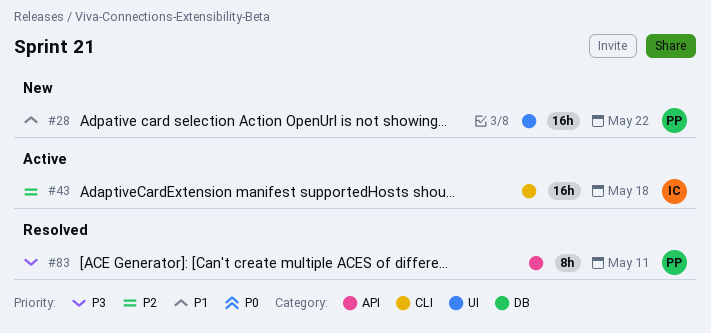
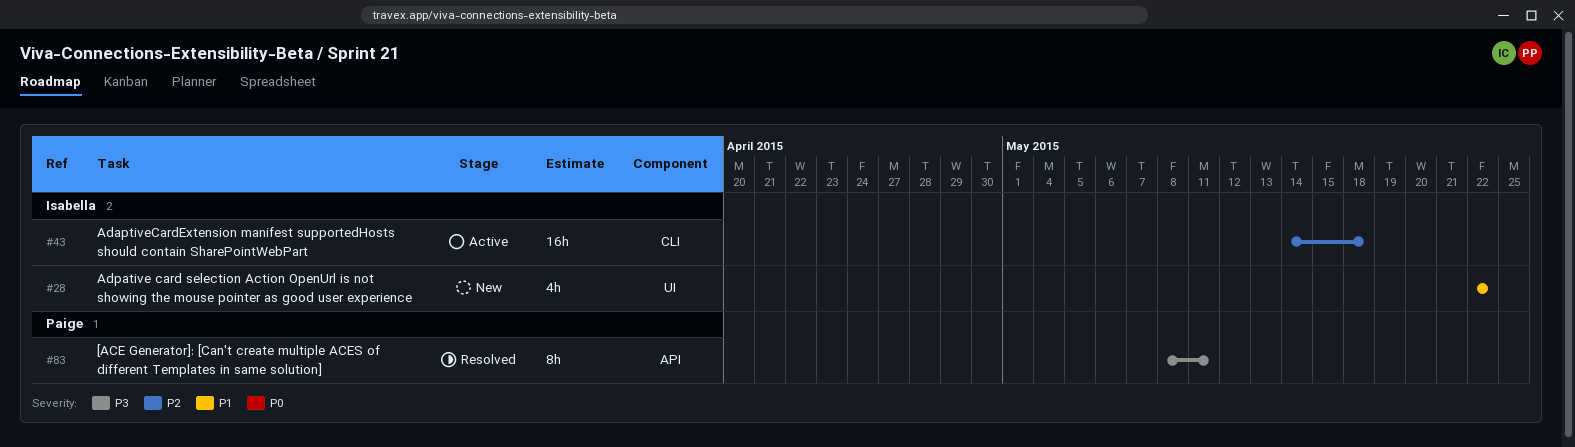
#28, owner: Paige -> Isabella
#28, estimate: 16h -> 4h

